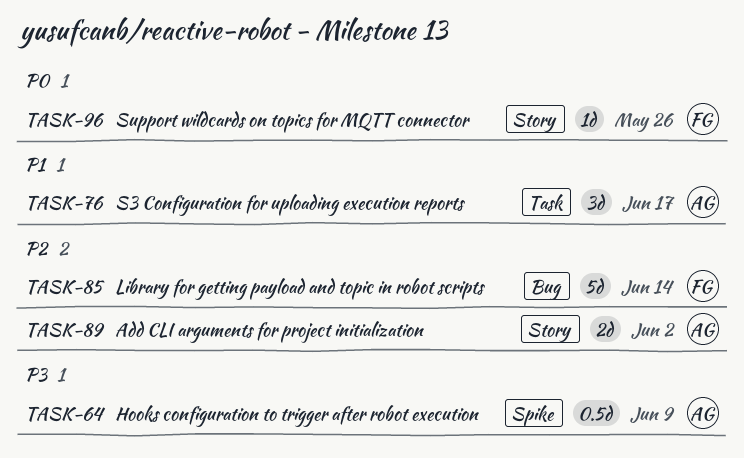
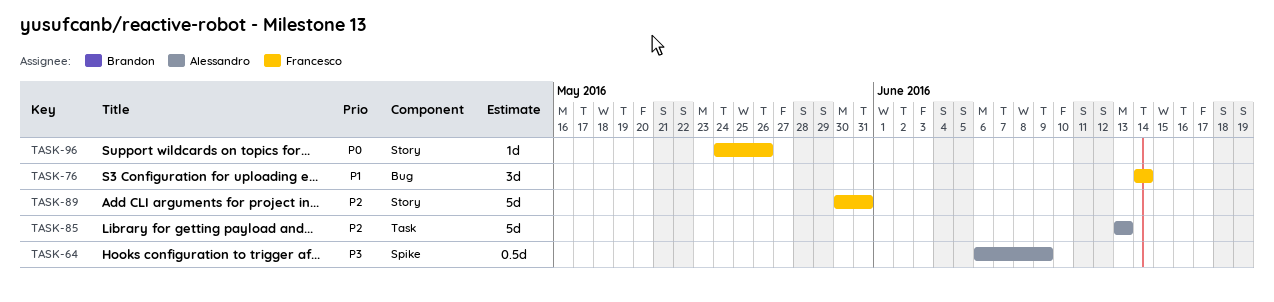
TASK-76, owner: Alessandro -> Francesco
TASK-76, label: Task -> Bug
TASK-76, due: Jun 17 -> Jun 14
TASK-85, owner: Francesco -> Alessandro
TASK-85, label: Bug -> Task
TASK-85, due: Jun 14 -> Jun 13
TASK-89, owner: Alessandro -> Francesco
TASK-89, estimate: 2d -> 5d
TASK-89, due: Jun 2 -> May 31

